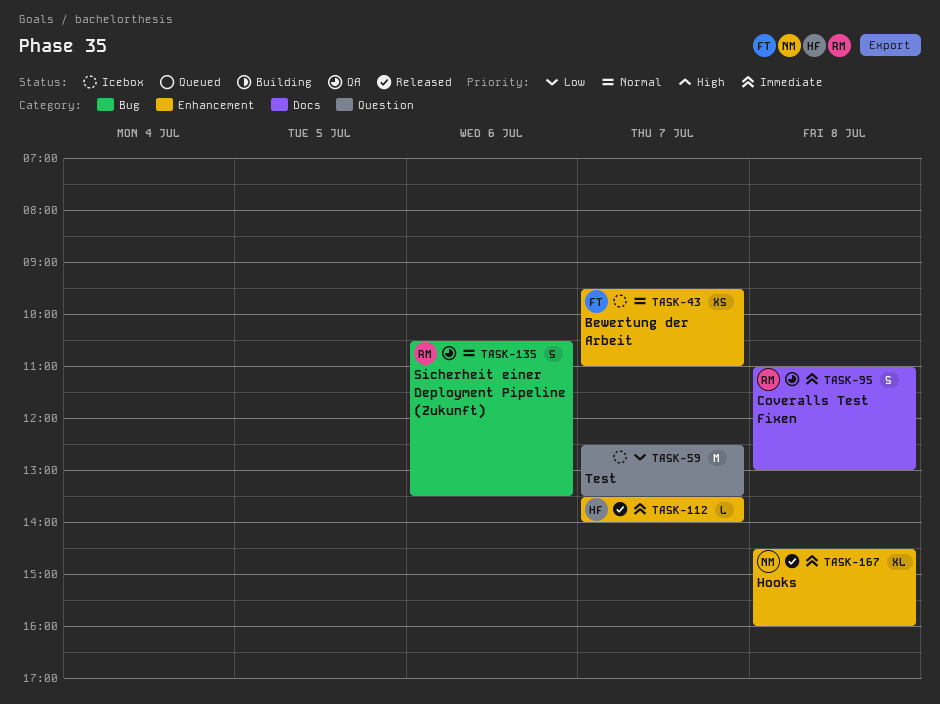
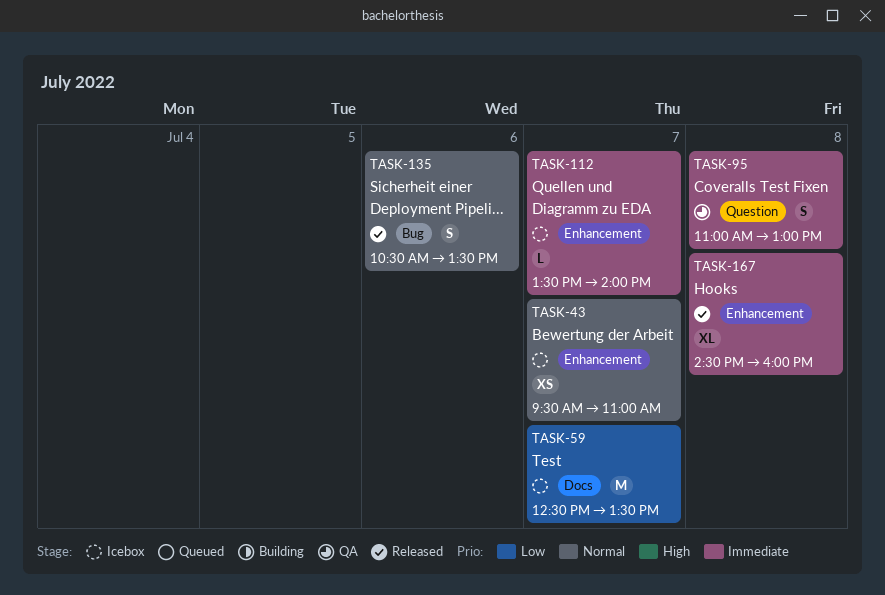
TASK-59, label: Question -> Docs
TASK-95, label: Docs -> Question
TASK-112, status: Released -> Icebox
TASK-135, status: QA -> Released

